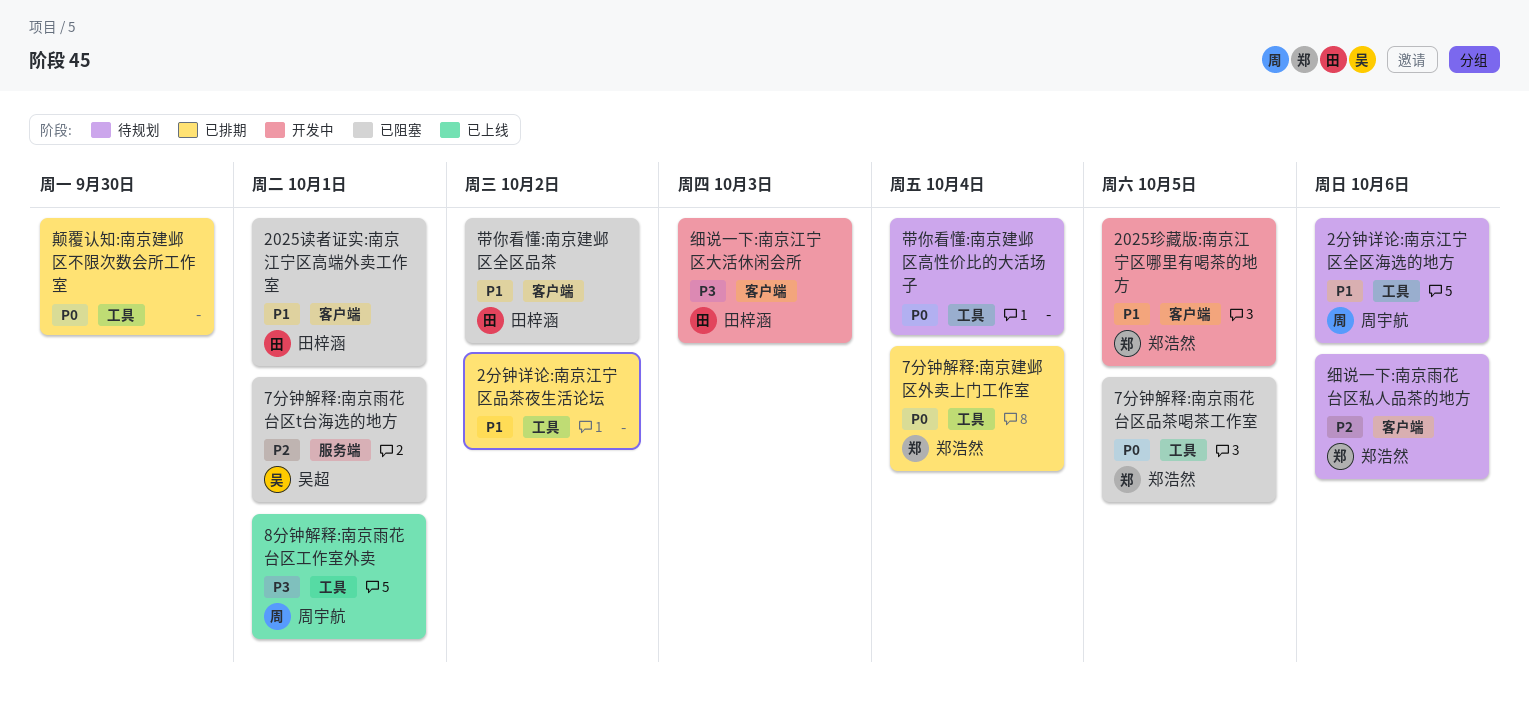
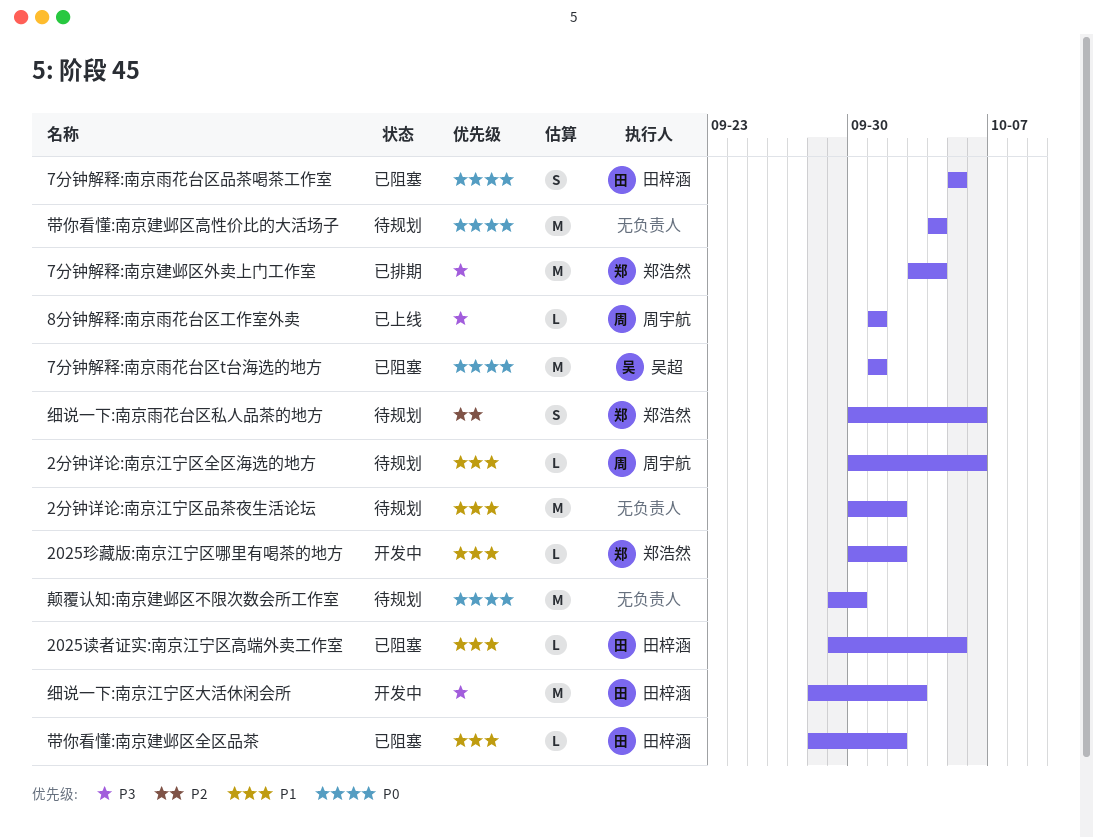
2025珍藏版:南京江宁区哪里有喝茶的地方, due: Oct 5 -> Oct 2
2025读者证实:南京江宁区高端外卖工作室, due: Oct 1 -> Oct 5
2分钟详论:南京江宁区品茶夜生活论坛, status: 已排期 -> 待规划
7分钟解释:南京建邺区外卖上门工作室, priority: P0 -> P3
7分钟解释:南京雨花台区t台海选的地方, priority: P2 -> P0
7分钟解释:南京雨花台区品茶喝茶工作室, owner: 郑浩然 -> 田梓涵
颠覆认知:南京建邺区不限次数会所工作室, status: 已排期 -> 待规划

